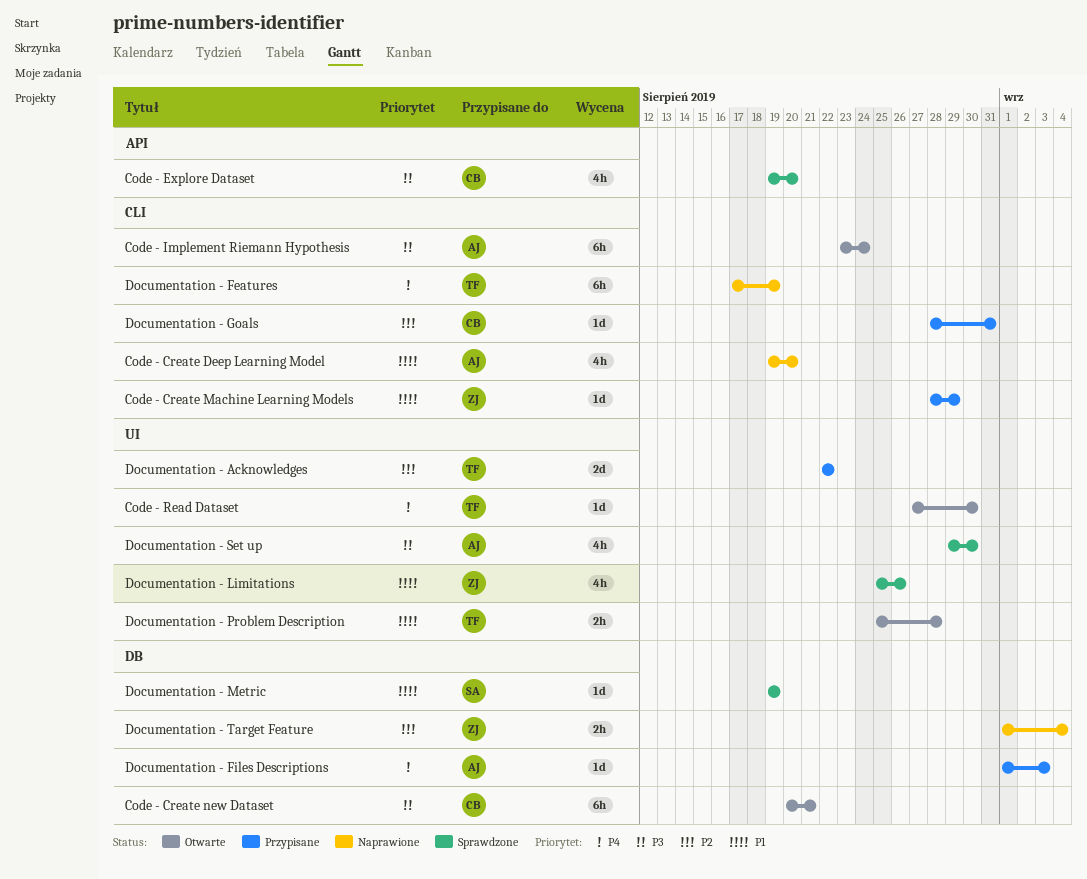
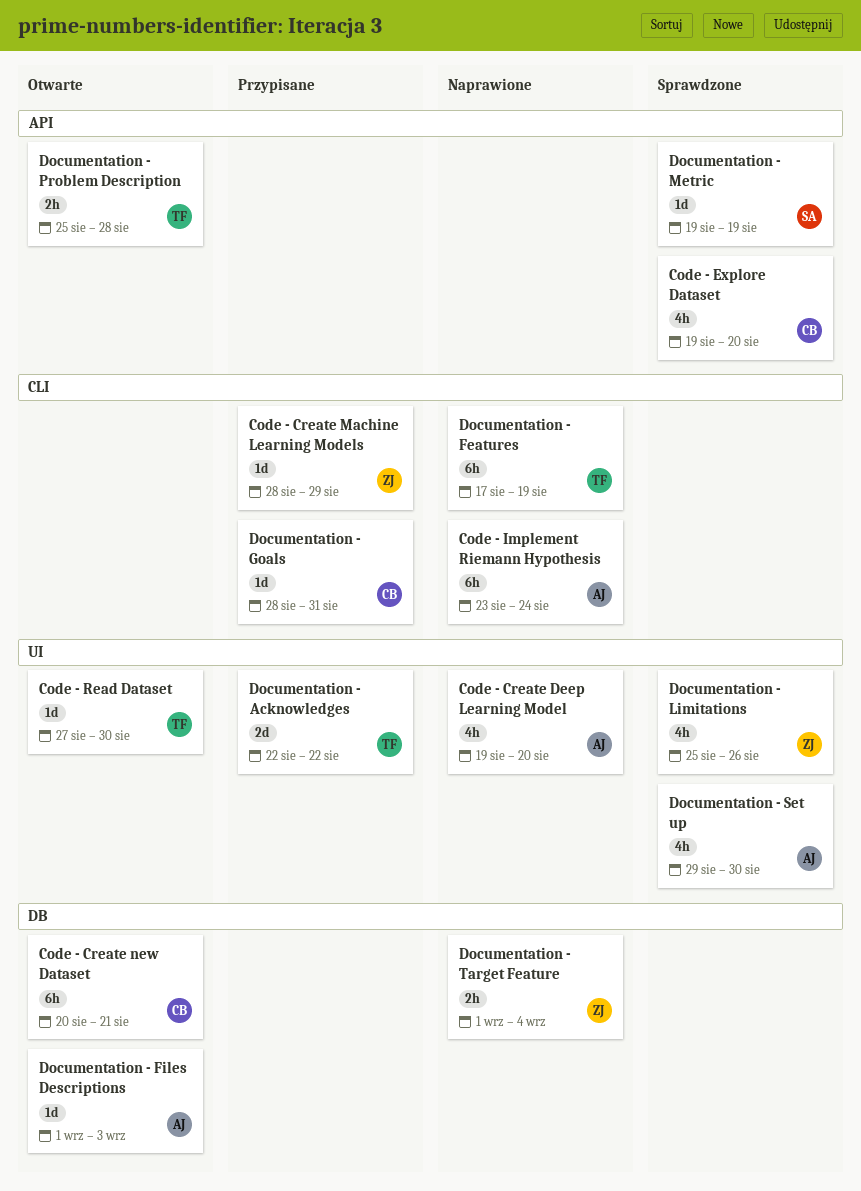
Code - Create Deep Learning Model, label: CLI -> UI
Code - Implement Riemann Hypothesis, status: Otwarte -> Naprawione
Documentation - Files Descriptions, status: Przypisane -> Otwarte
Documentation - Metric, label: DB -> API
Documentation - Problem Description, label: UI -> API

